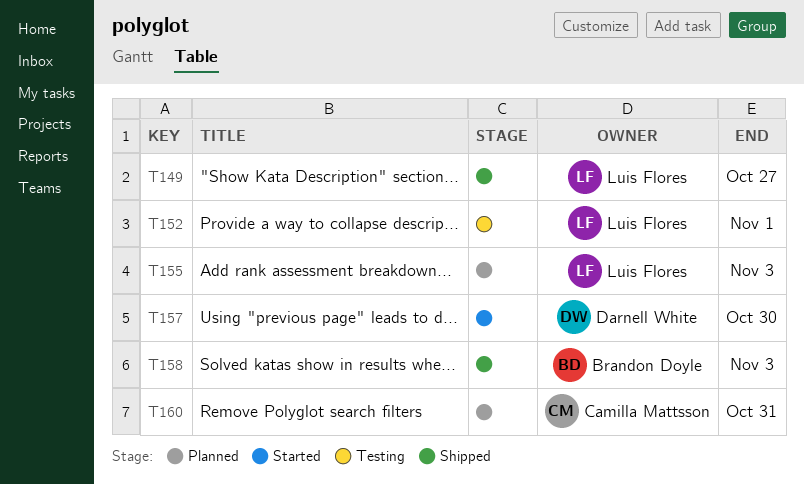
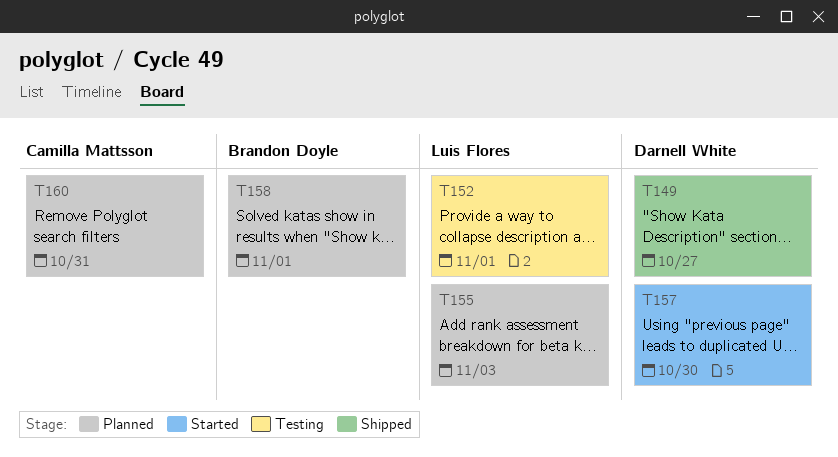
T149, owner: Luis Flores -> Darnell White
T158, status: Shipped -> Planned
T158, due: Nov 3 -> Nov 1

